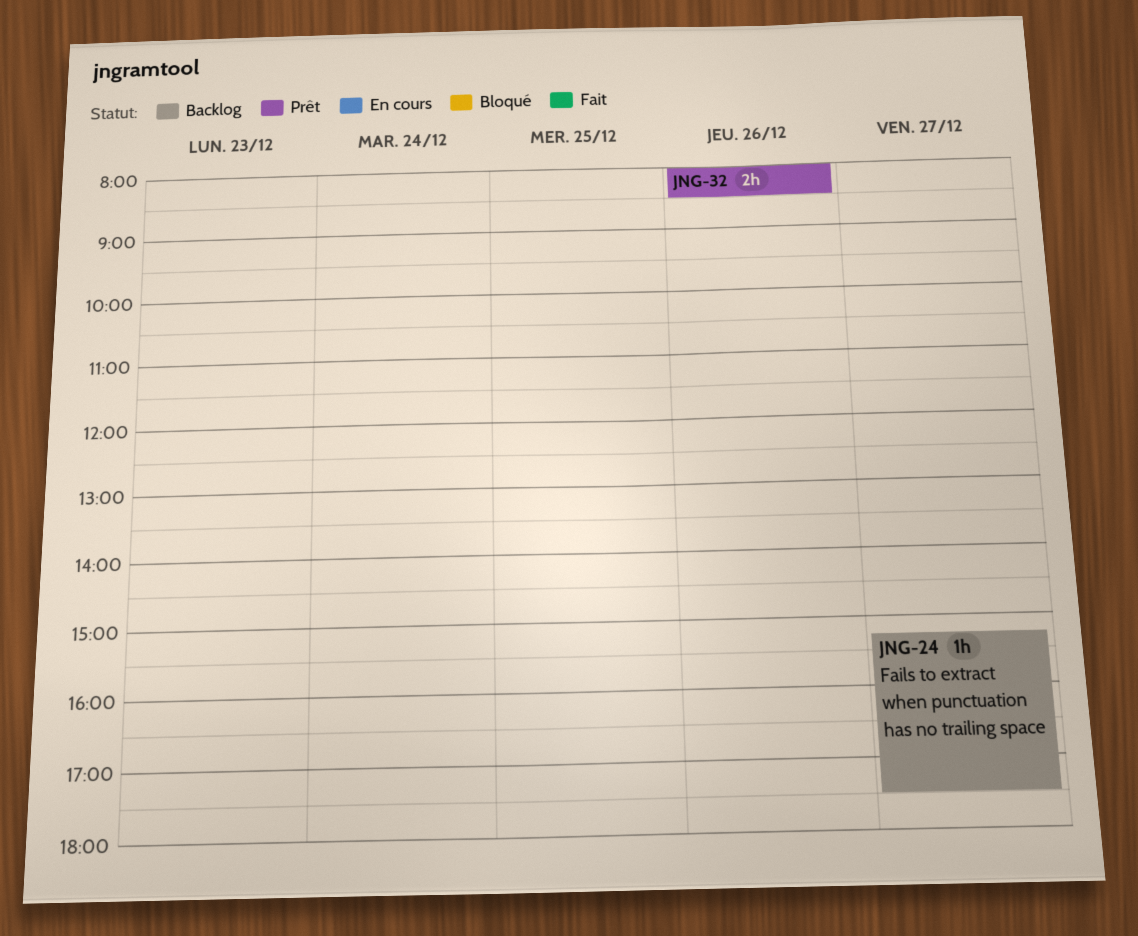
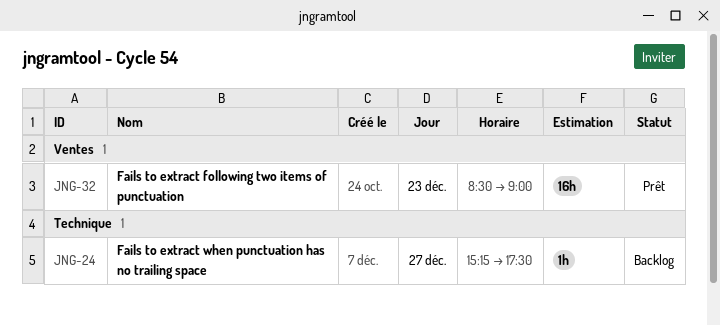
JNG-32, estimate: 2h -> 16h
JNG-32, day: Dec 26 -> Dec 23
JNG-32, begins: 08:00 -> 08:30
JNG-32, ends: 08:30 -> 09:00

